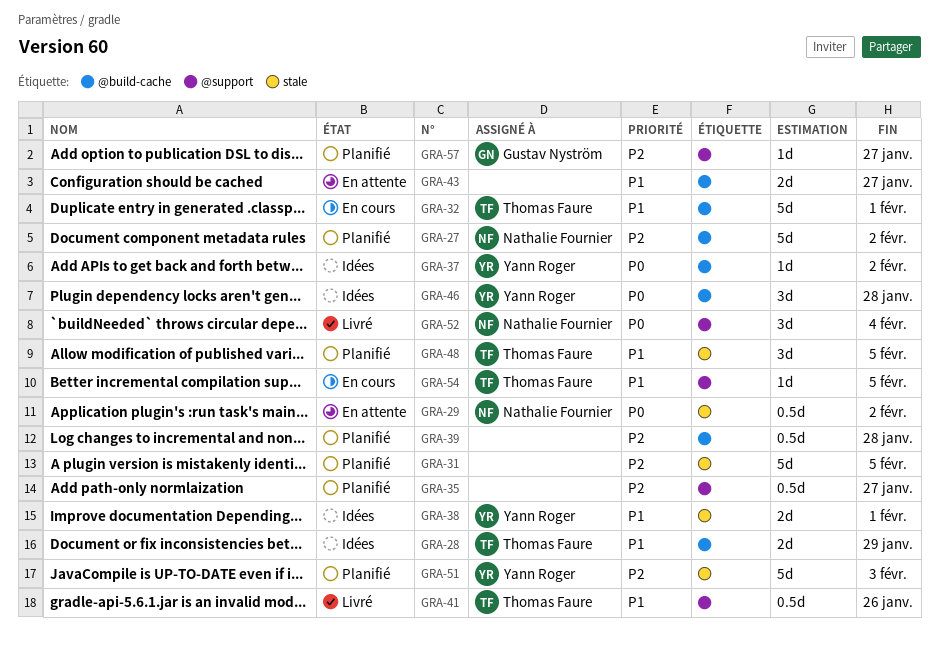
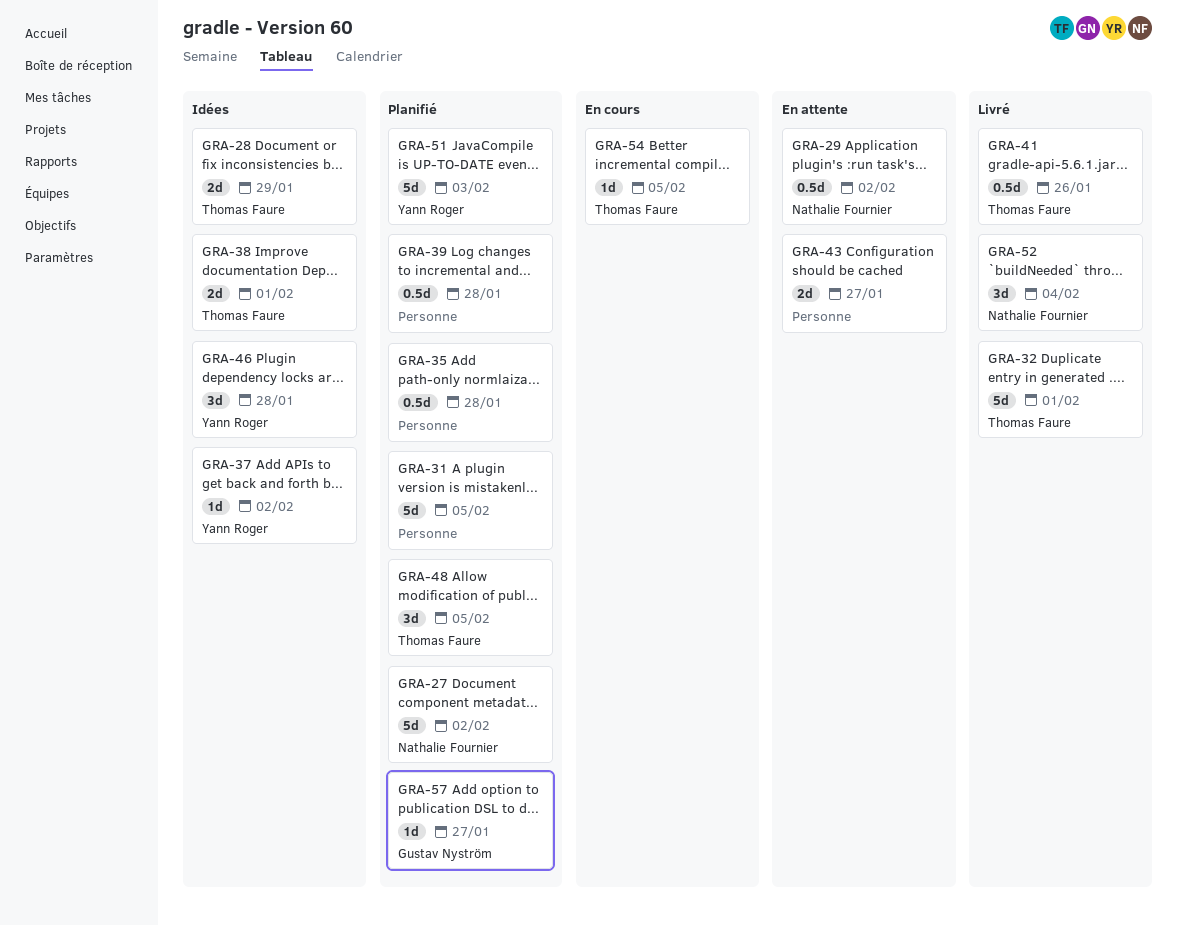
GRA-32, status: En cours -> Livré
GRA-35, due: Jan 27 -> Jan 28
GRA-38, owner: Yann Roger -> Thomas Faure

